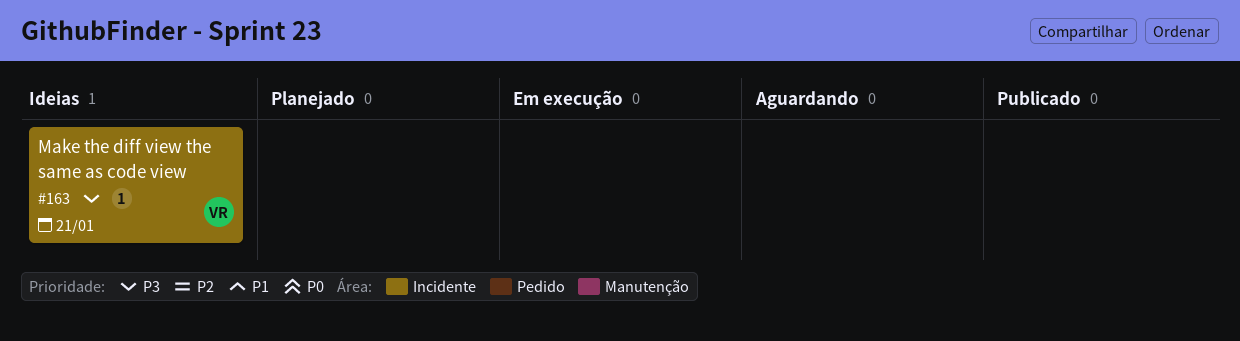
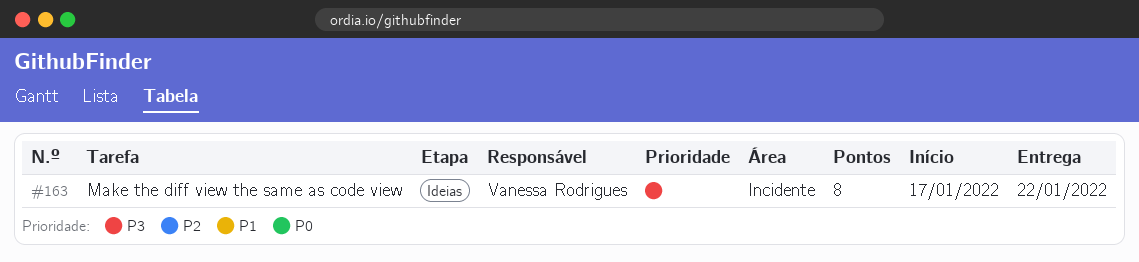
#163, estimate: 1 -> 8
#163, due: Jan 21 -> Jan 22

